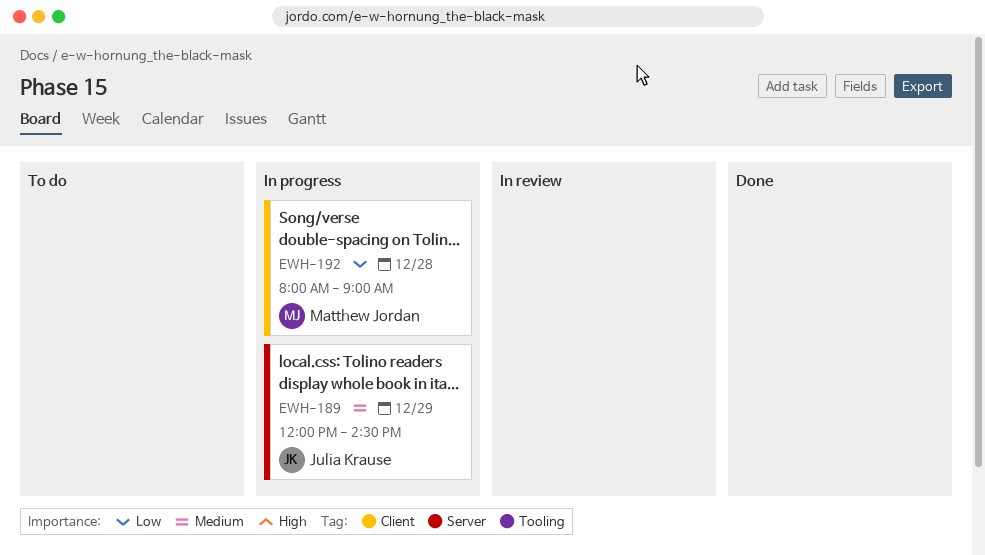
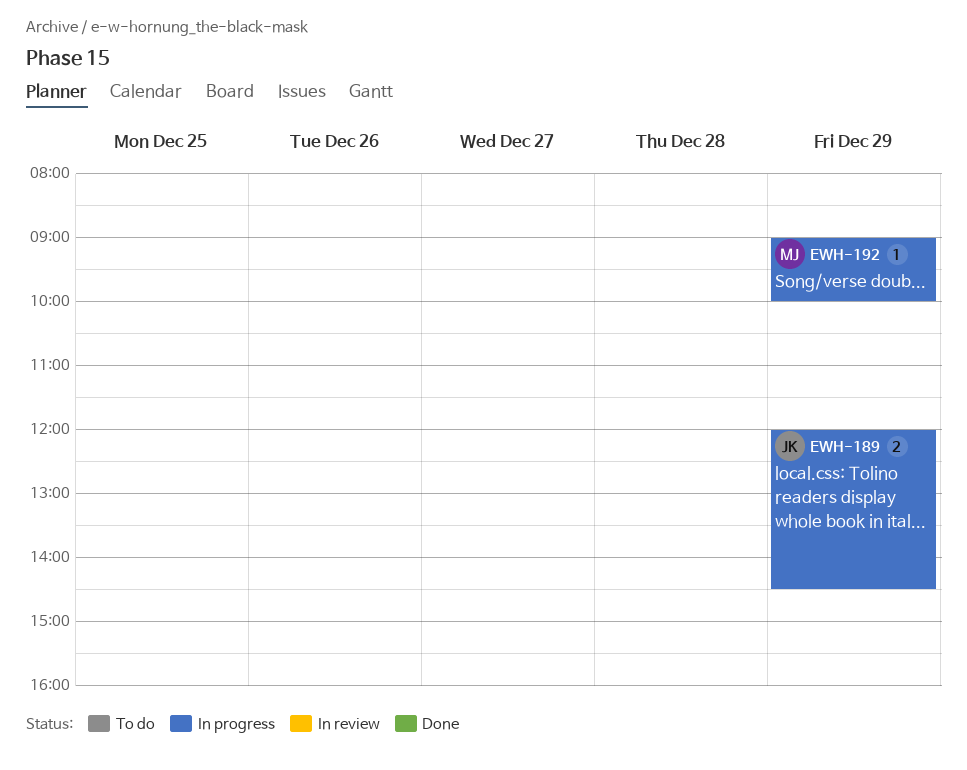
EWH-192, day: Dec 28 -> Dec 29
EWH-192, begins: 08:00 -> 09:00
EWH-192, ends: 09:00 -> 10:00

